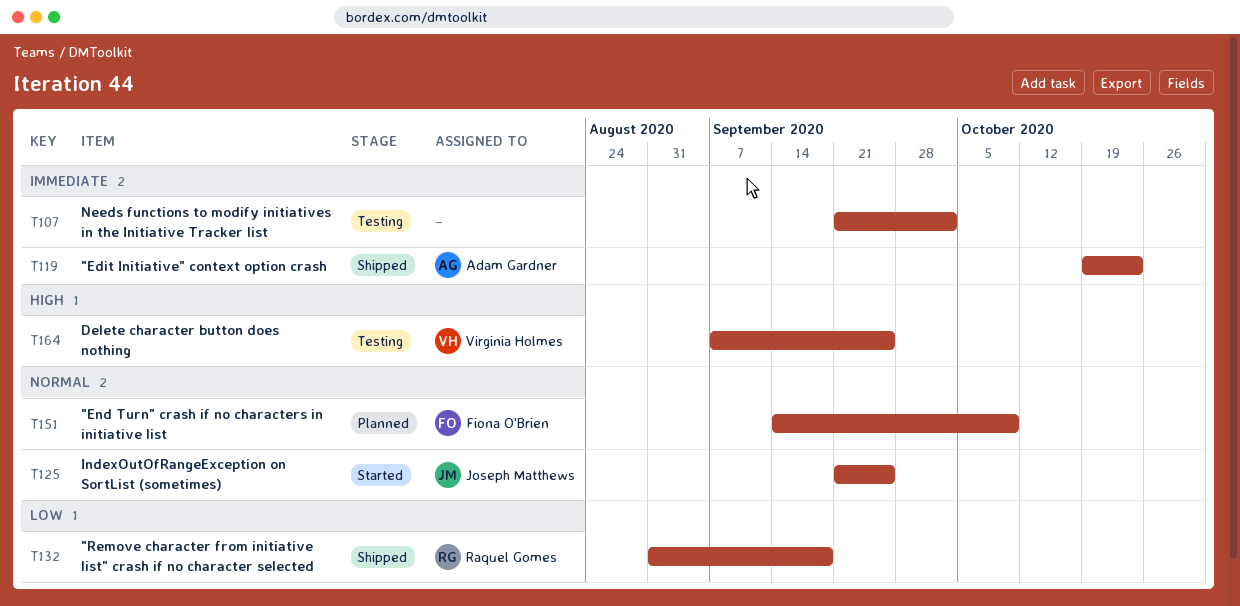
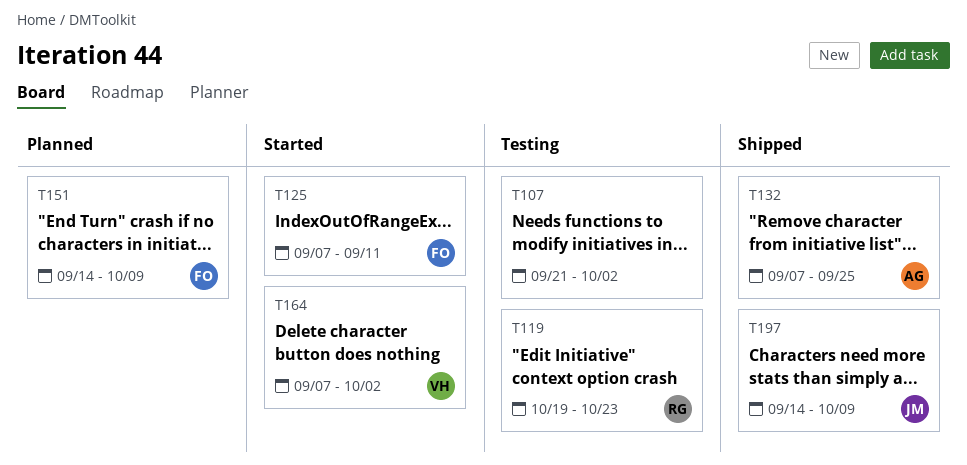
T119, status: Shipped -> Testing
T119, owner: Adam Gardner -> Raquel Gomes
T125, owner: Joseph Matthews -> Fiona O'Brien
T125, start: Sep 21 -> Sep 7
T125, due: Sep 25 -> Sep 11
T132, owner: Raquel Gomes -> Adam Gardner
T132, start: Aug 31 -> Sep 7
T132, due: Sep 18 -> Sep 25
T164, status: Testing -> Started
T164, due: Sep 25 -> Oct 2
T197: none -> present

